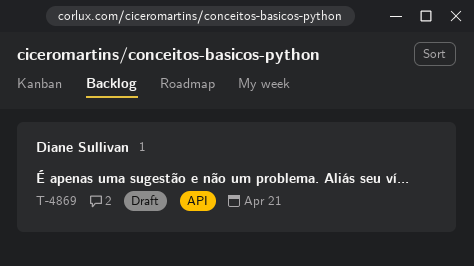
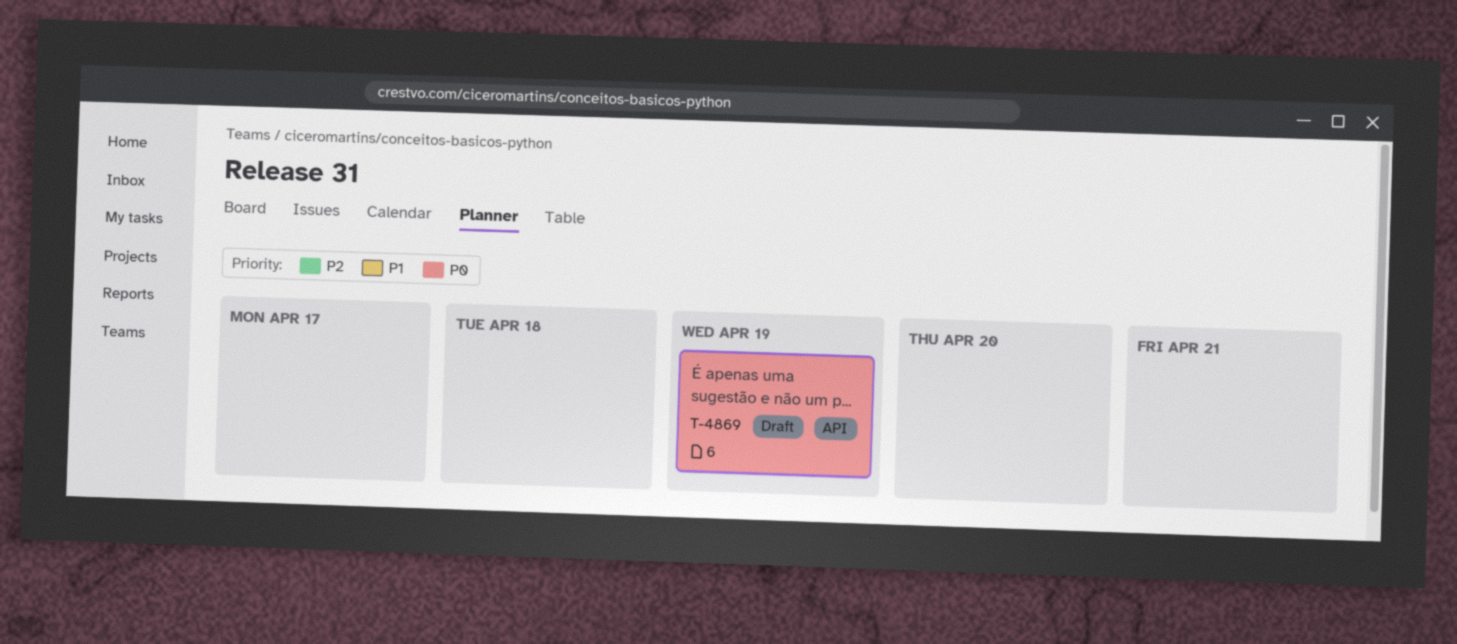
T-4869, due: Apr 21 -> Apr 19

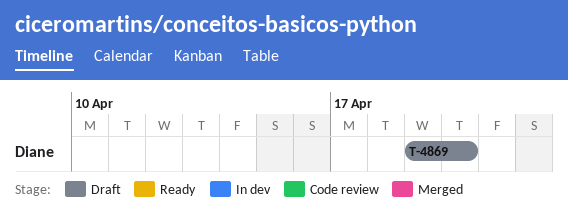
T-4869, due: Apr 19 -> Apr 20

